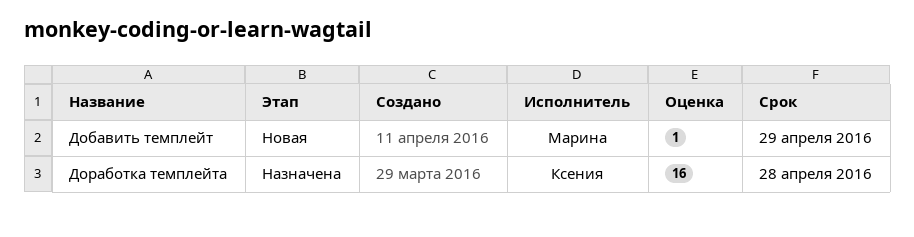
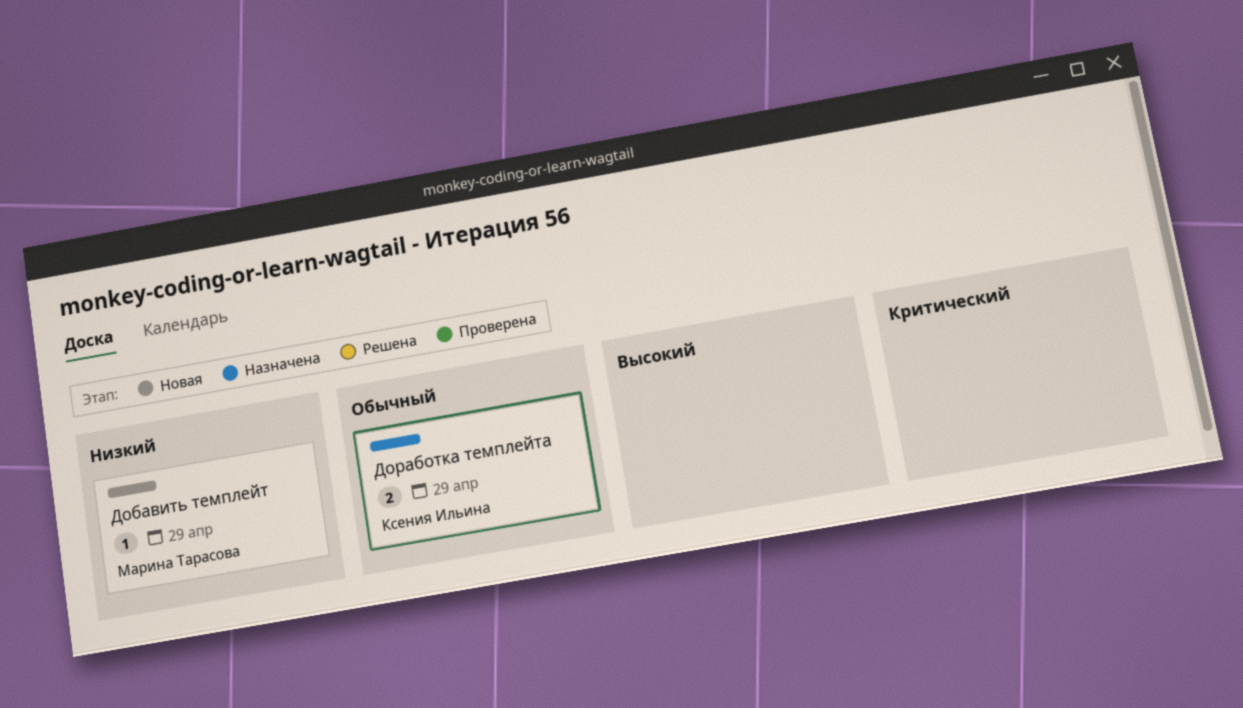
Доработка темплейта, estimate: 16 -> 2
Доработка темплейта, due: Apr 28 -> Apr 29

